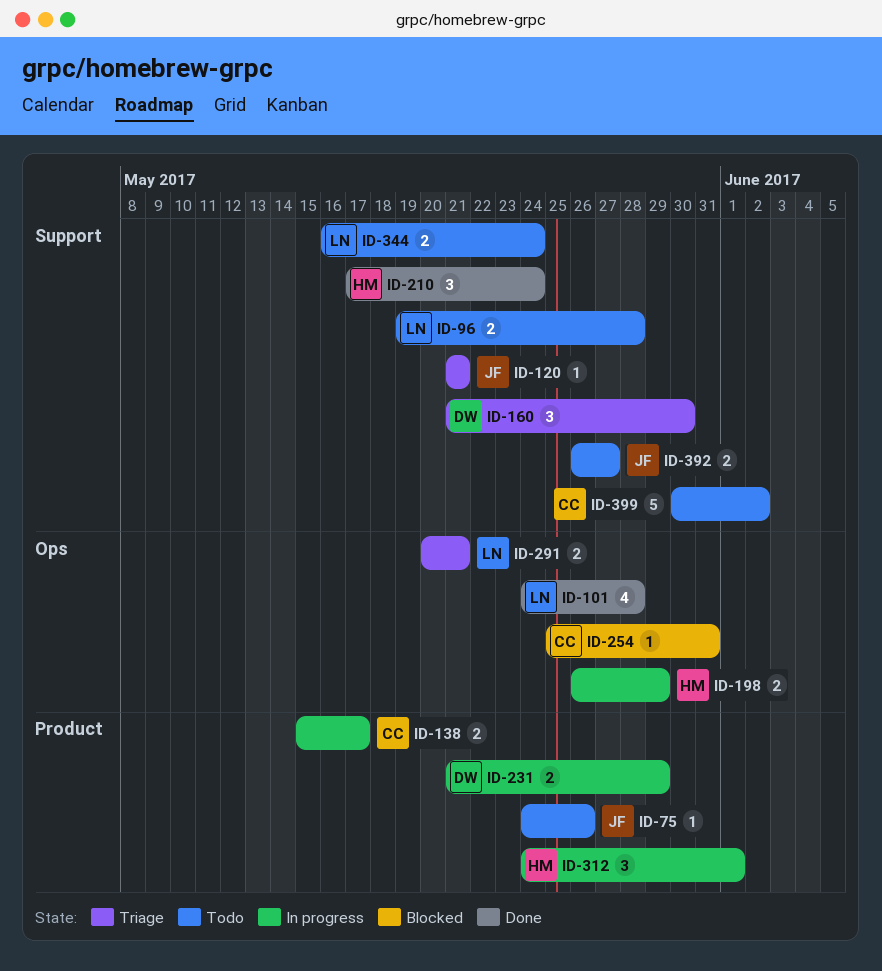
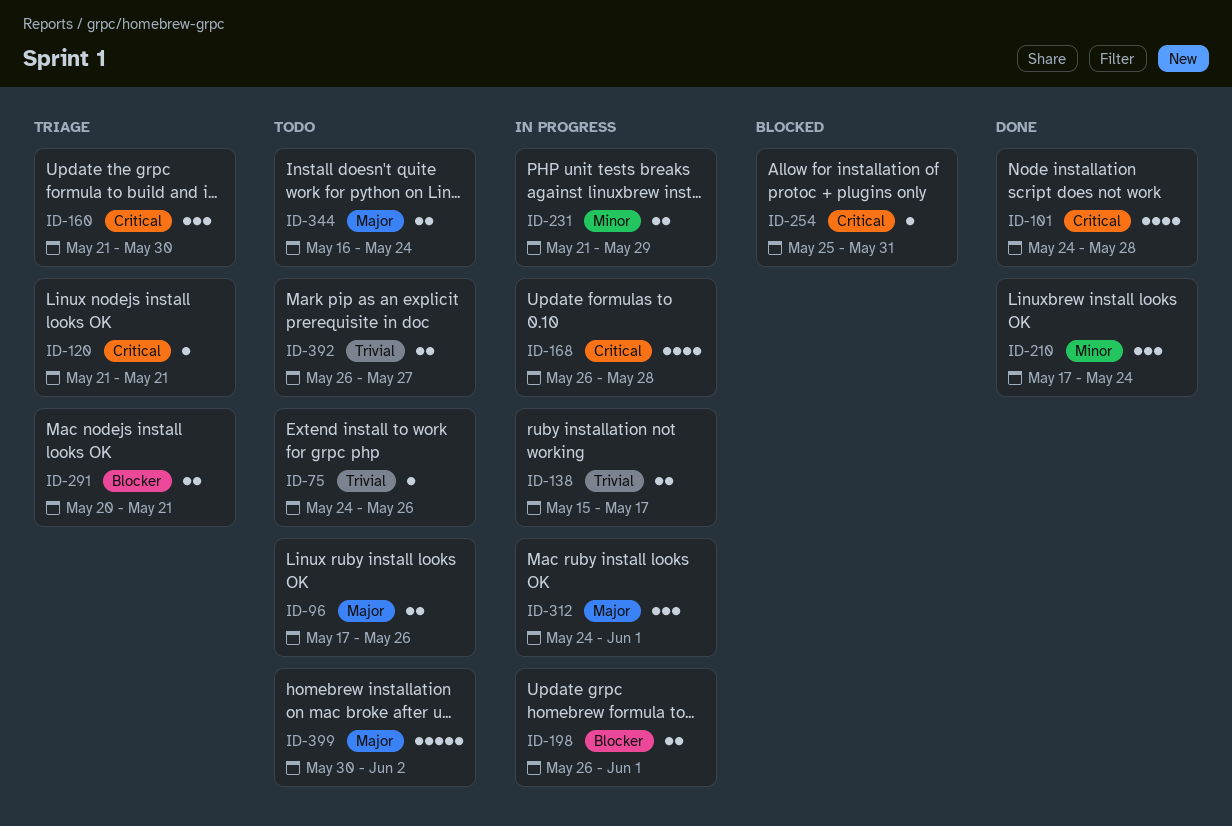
ID-96, start: May 19 -> May 17
ID-96, due: May 28 -> May 26
ID-168: none -> present
ID-198, due: May 29 -> Jun 1

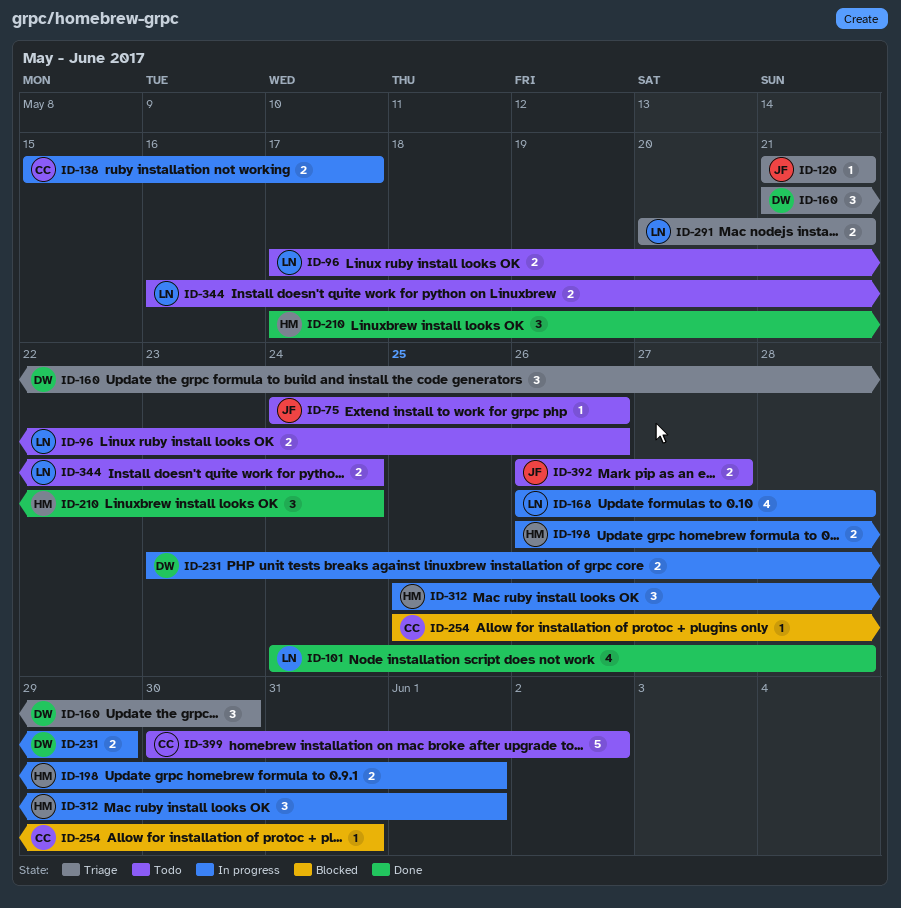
ID-231, start: May 21 -> May 23
ID-312, start: May 24 -> May 25

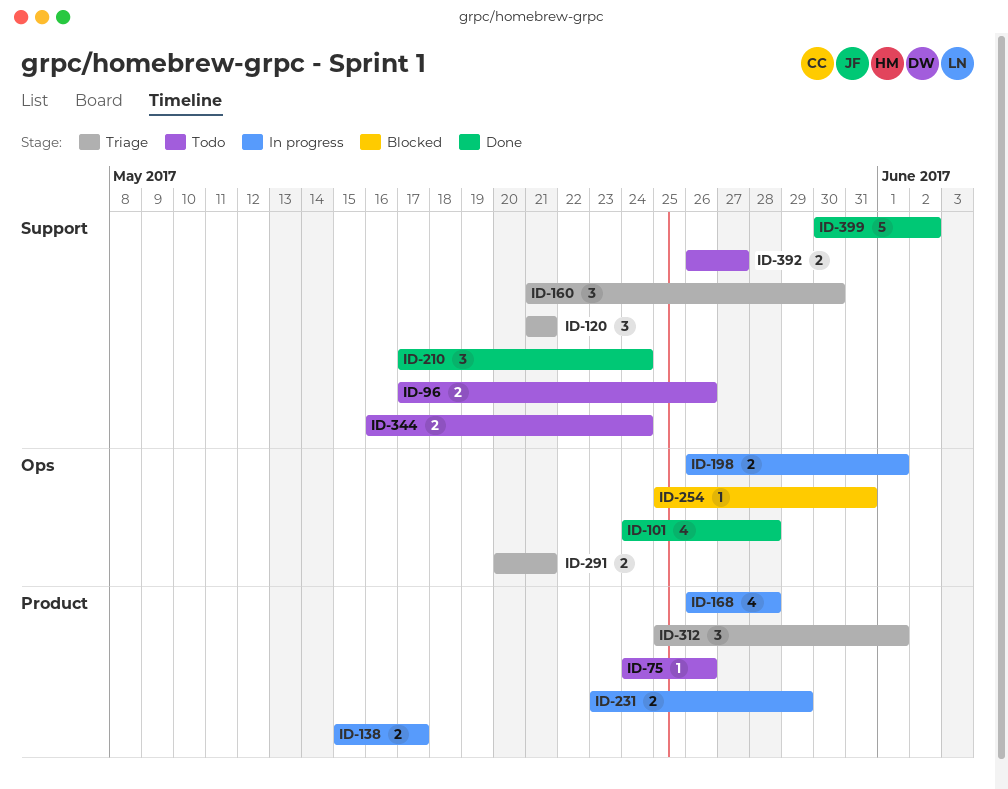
ID-120, estimate: 1 -> 3
ID-312, status: In progress -> Triage
ID-399, status: Todo -> Done

